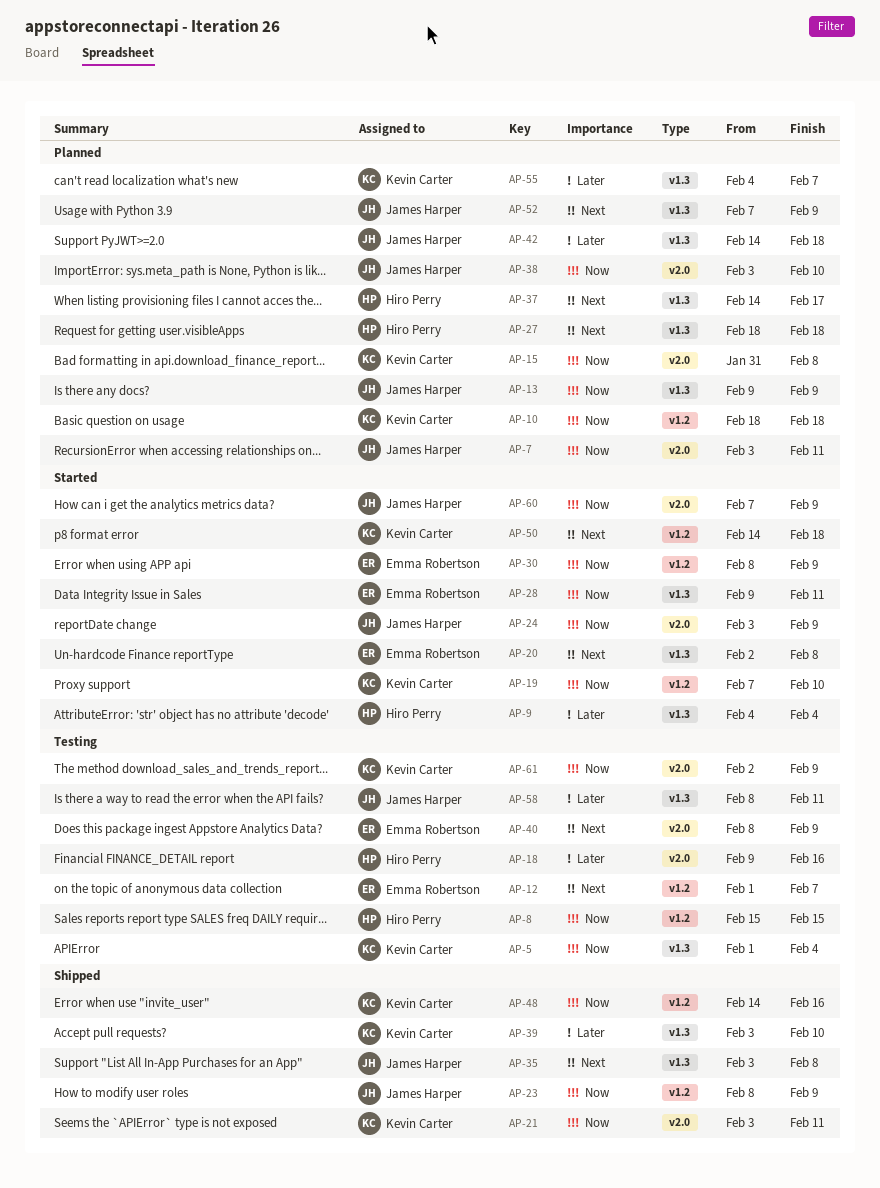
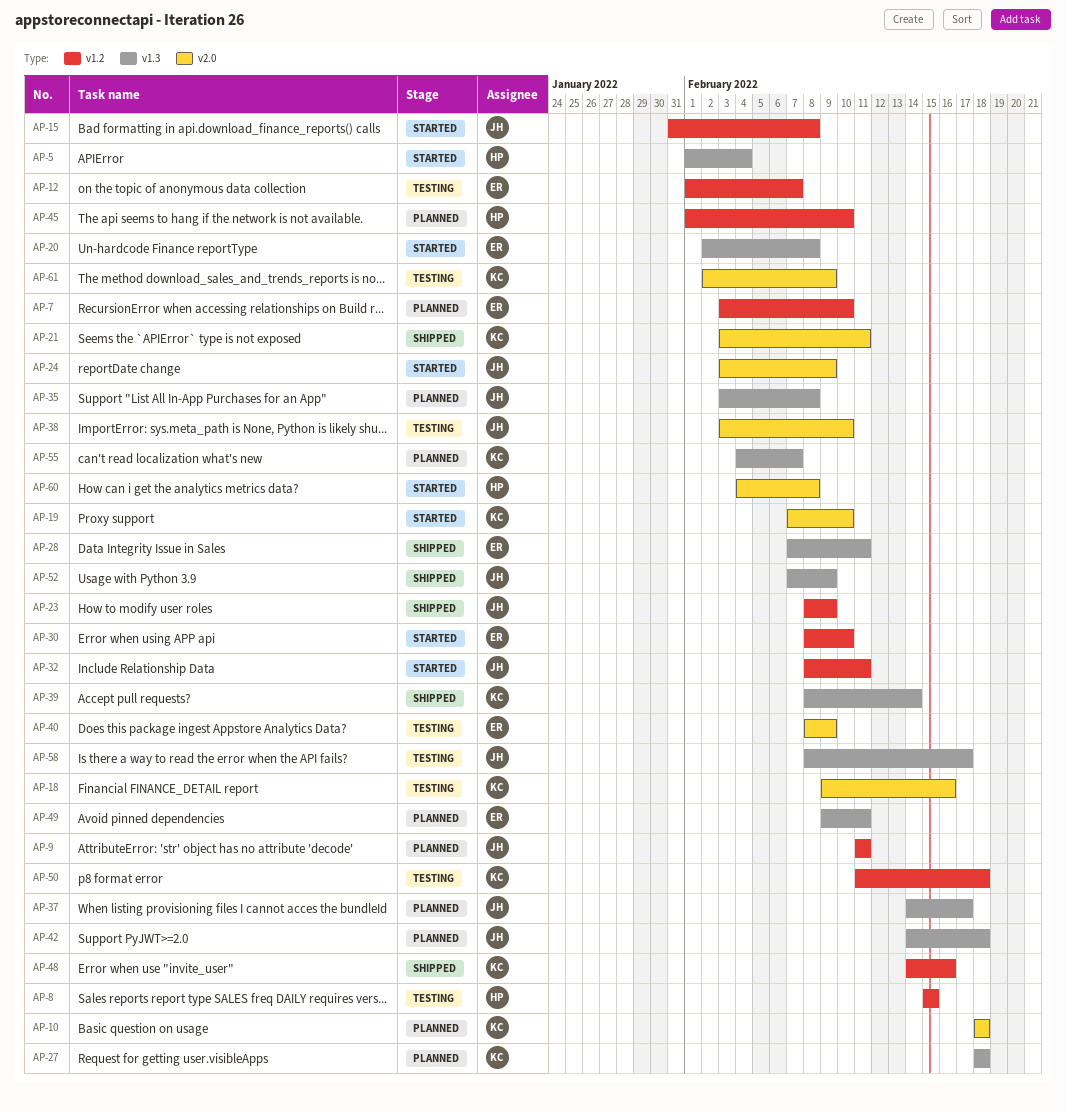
AP-5, status: Testing -> Started
AP-5, owner: Kevin Carter -> Hiro Perry
AP-7, owner: James Harper -> Emma Robertson
AP-7, label: v2.0 -> v1.2
AP-7, due: Feb 11 -> Feb 10
AP-9, status: Started -> Planned
AP-9, owner: Hiro Perry -> James Harper
AP-9, label: v1.3 -> v1.2
AP-9, start: Feb 4 -> Feb 11
AP-9, due: Feb 4 -> Feb 11
AP-10, label: v1.2 -> v2.0
AP-13: present -> none
AP-15, status: Planned -> Started
AP-15, owner: Kevin Carter -> James Harper
AP-15, label: v2.0 -> v1.2
AP-18, owner: Hiro Perry -> Kevin Carter
AP-19, label: v1.2 -> v2.0
AP-27, owner: Hiro Perry -> Kevin Carter
AP-28, status: Started -> Shipped
AP-28, start: Feb 9 -> Feb 7
AP-30, due: Feb 9 -> Feb 10
AP-32: none -> present
AP-35, status: Shipped -> Planned
AP-37, owner: Hiro Perry -> James Harper
AP-38, status: Planned -> Testing
AP-39, start: Feb 3 -> Feb 8
AP-39, due: Feb 10 -> Feb 14
AP-45: none -> present
AP-49: none -> present
AP-50, status: Started -> Testing
AP-50, start: Feb 14 -> Feb 11
AP-52, status: Planned -> Shipped
AP-58, due: Feb 11 -> Feb 17
AP-60, owner: James Harper -> Hiro Perry
AP-60, start: Feb 7 -> Feb 4
AP-60, due: Feb 9 -> Feb 8

